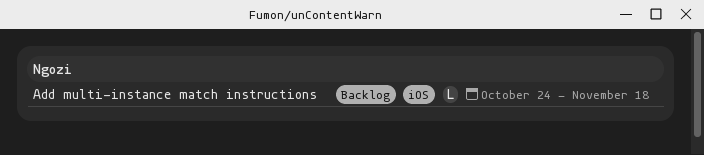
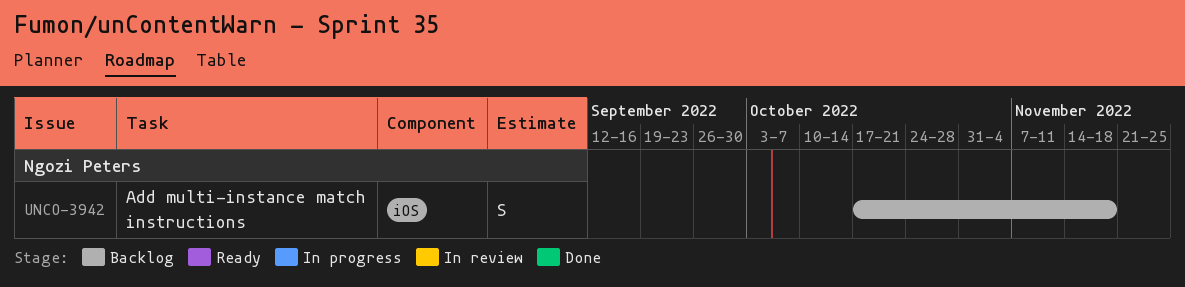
Add multi-instance match instructions, estimate: L -> S
Add multi-instance match instructions, start: Oct 24 -> Oct 17

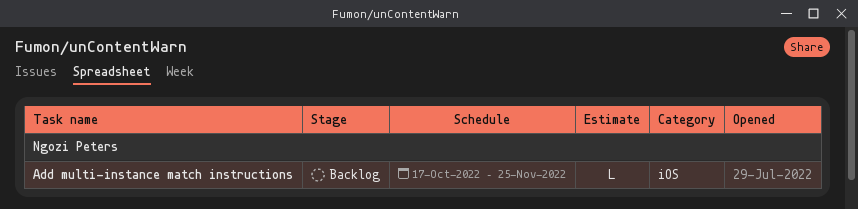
Add multi-instance match instructions, estimate: S -> L
Add multi-instance match instructions, due: Nov 18 -> Nov 25

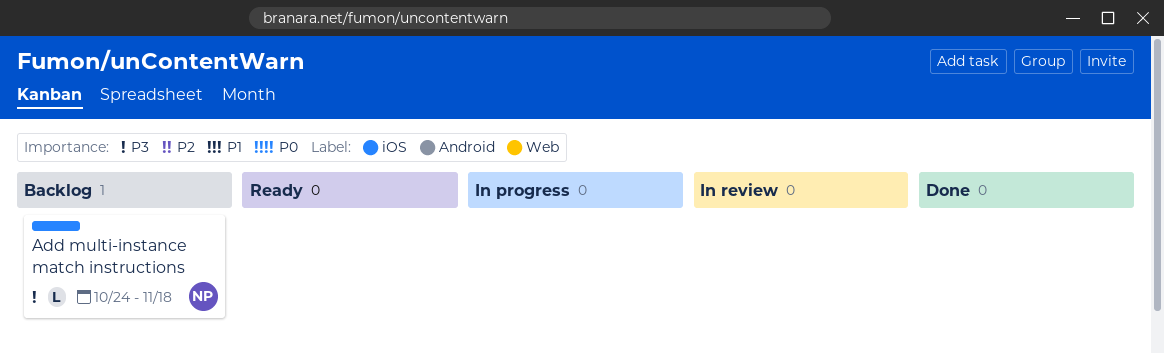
Add multi-instance match instructions, start: Oct 17 -> Oct 24
Add multi-instance match instructions, due: Nov 25 -> Nov 18

